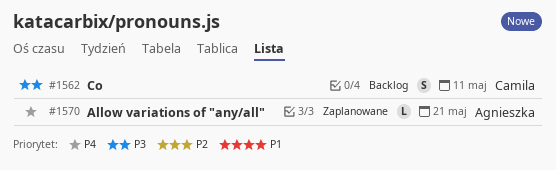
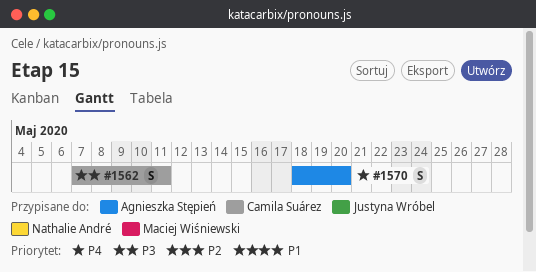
#1570, estimate: L -> S
#1570, due: May 21 -> May 20

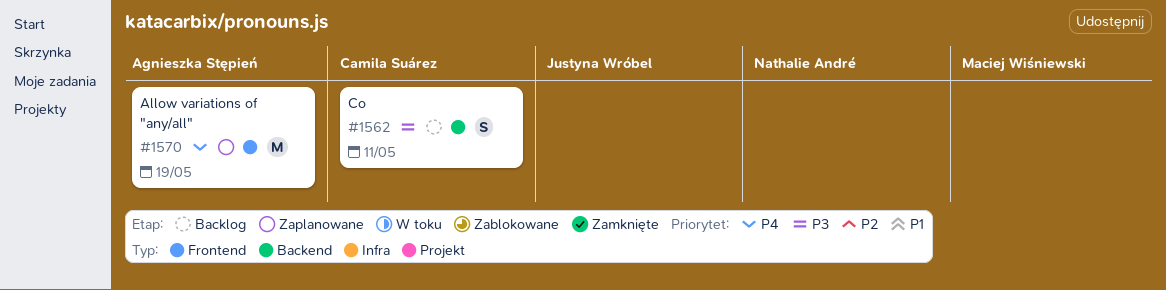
#1570, estimate: S -> M
#1570, due: May 20 -> May 19

